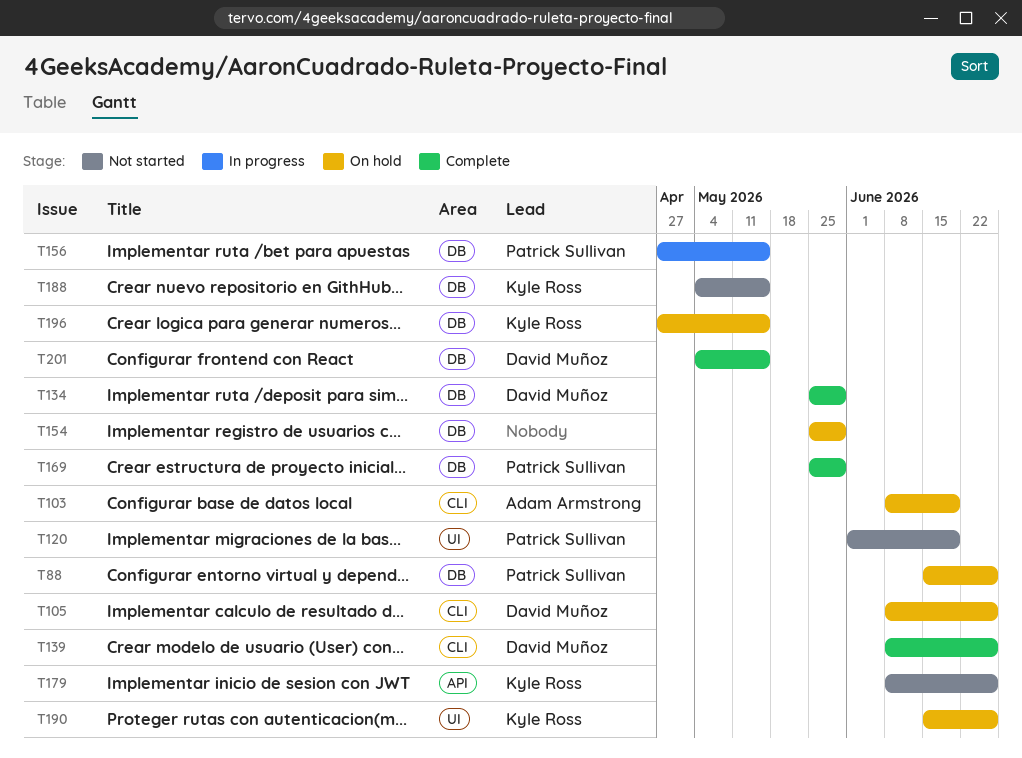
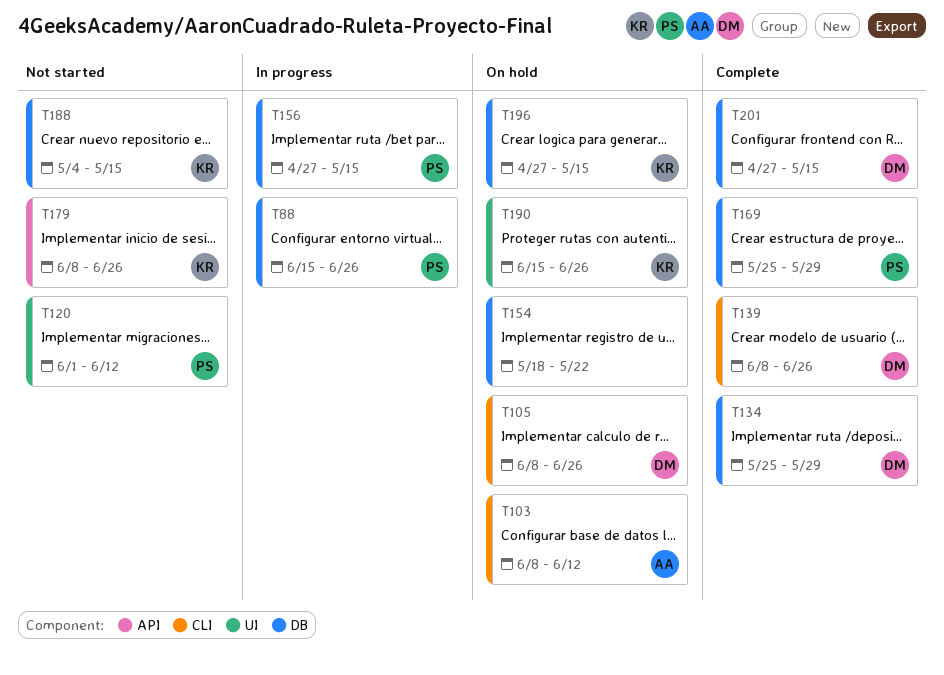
T88, status: On hold -> In progress
T103, due: Jun 19 -> Jun 12
T120, due: Jun 19 -> Jun 12
T154, start: May 25 -> May 18
T154, due: May 29 -> May 22
T201, start: May 4 -> Apr 27

